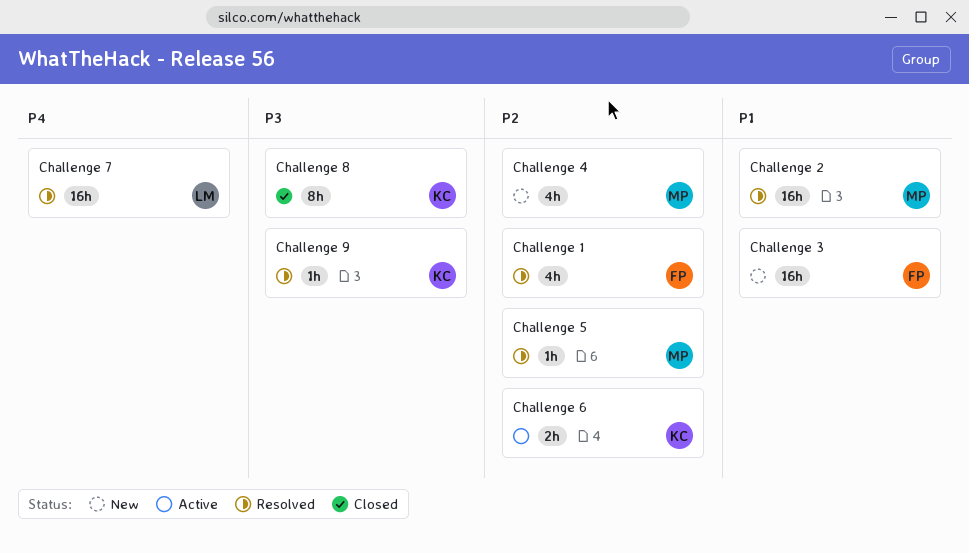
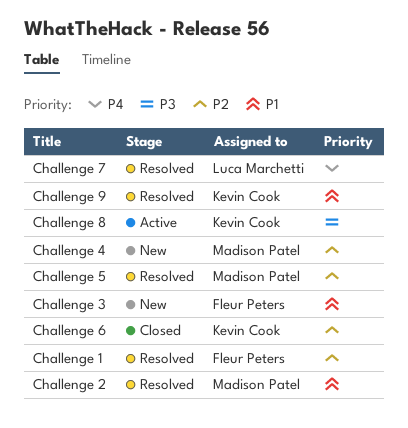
Challenge 6, status: Active -> Closed
Challenge 8, status: Closed -> Active
Challenge 9, priority: P3 -> P1

